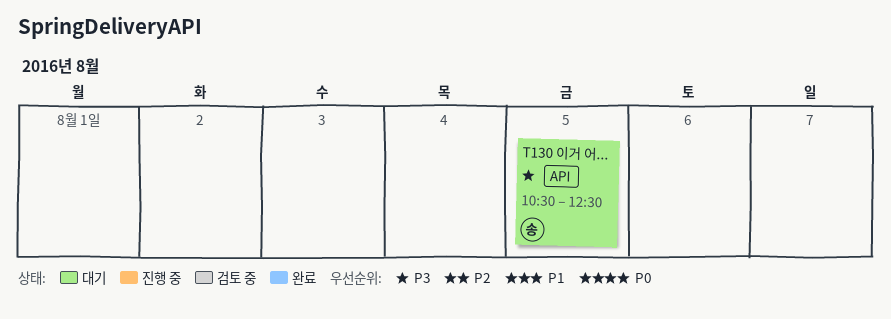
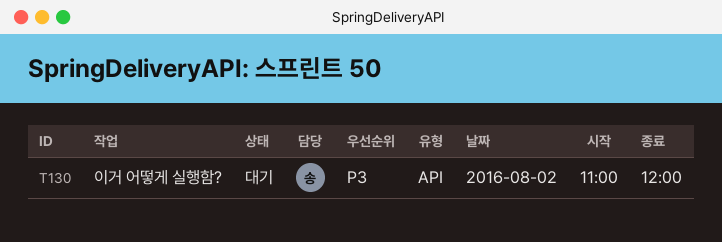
T130, day: Aug 5 -> Aug 2
T130, begins: 10:30 -> 11:00
T130, ends: 12:30 -> 12:00

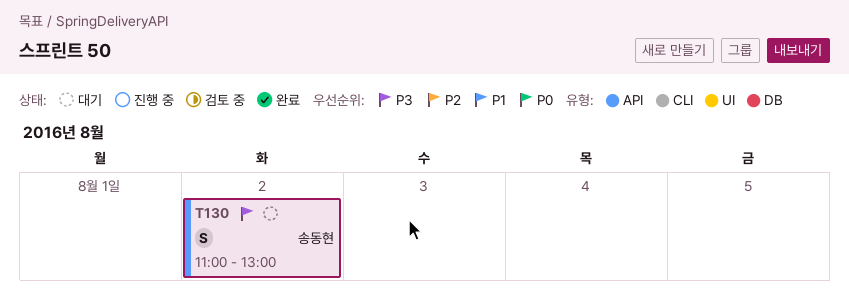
T130, ends: 12:00 -> 13:00

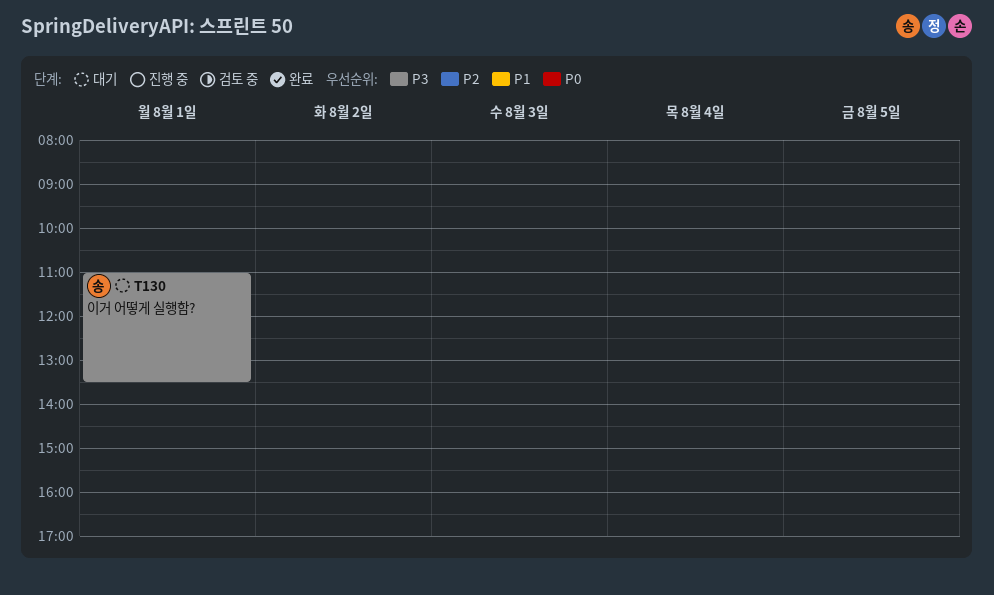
T130, day: Aug 2 -> Aug 1
T130, ends: 13:00 -> 13:30

